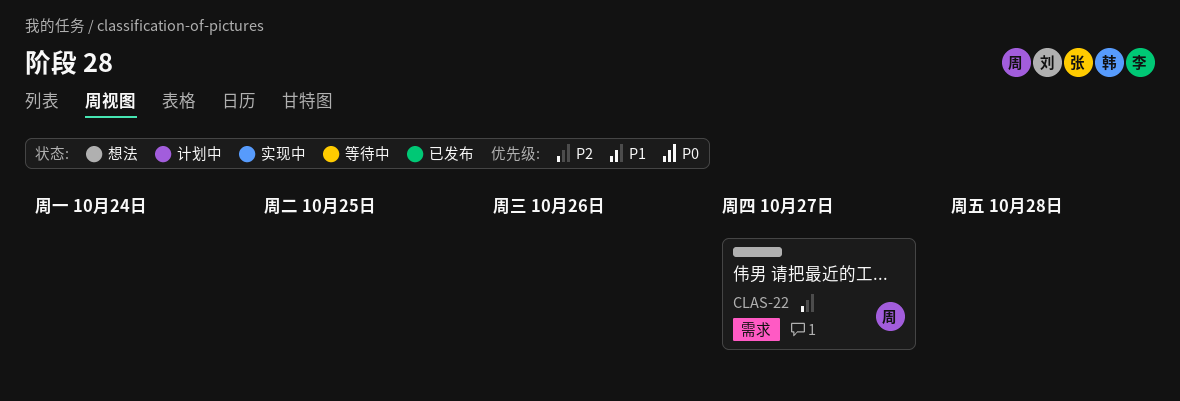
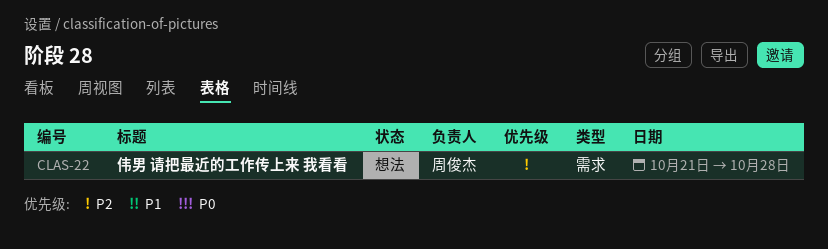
CLAS-22, due: Oct 27 -> Oct 28

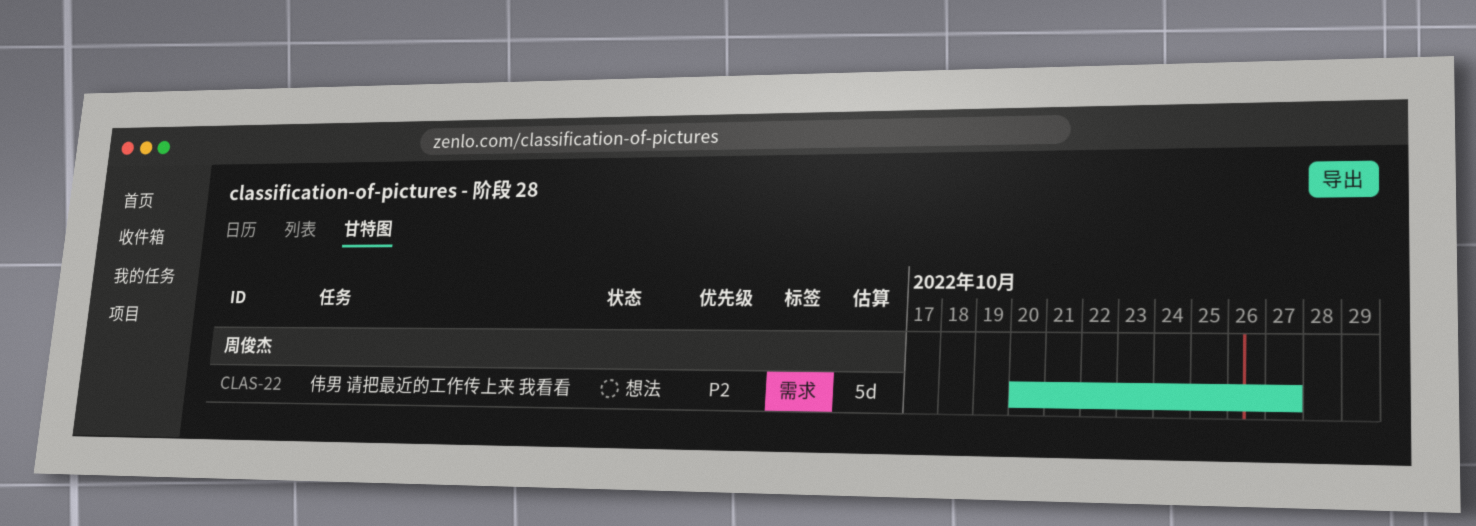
CLAS-22, start: Oct 21 -> Oct 20
CLAS-22, due: Oct 28 -> Oct 27

